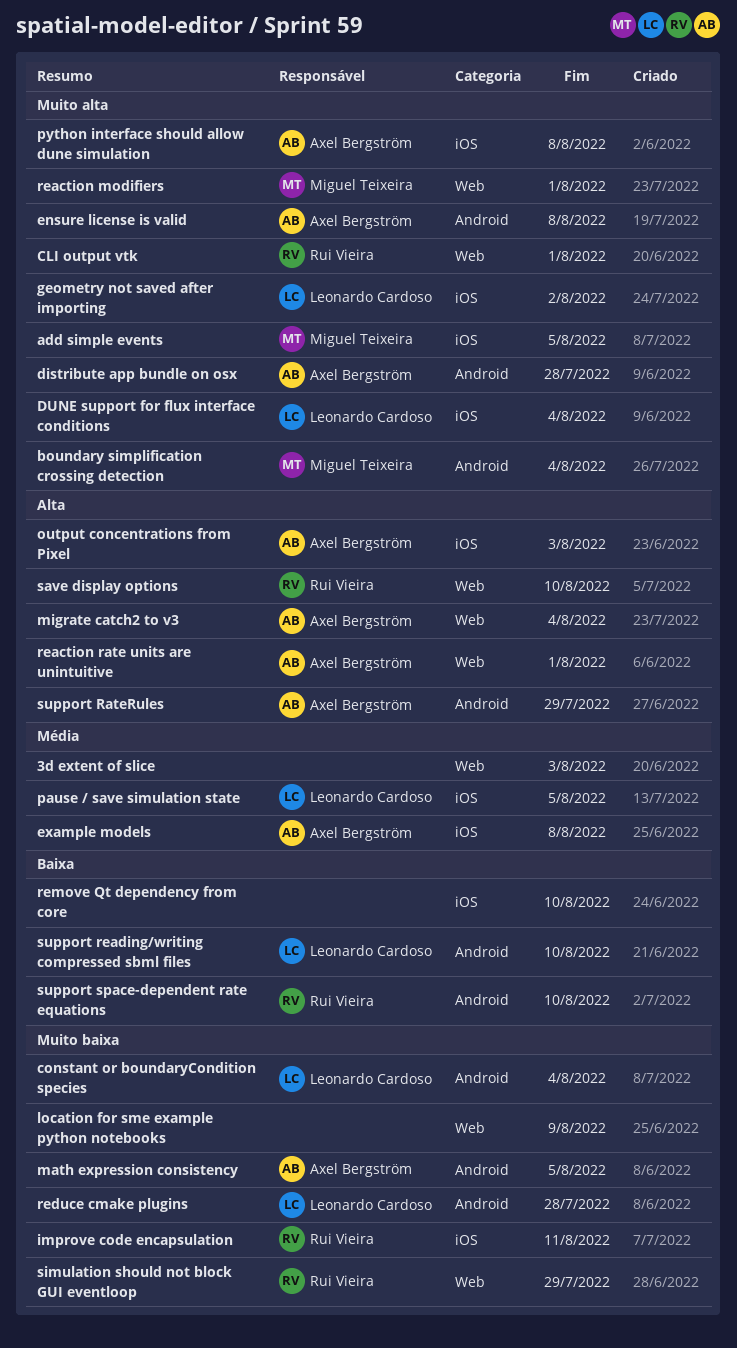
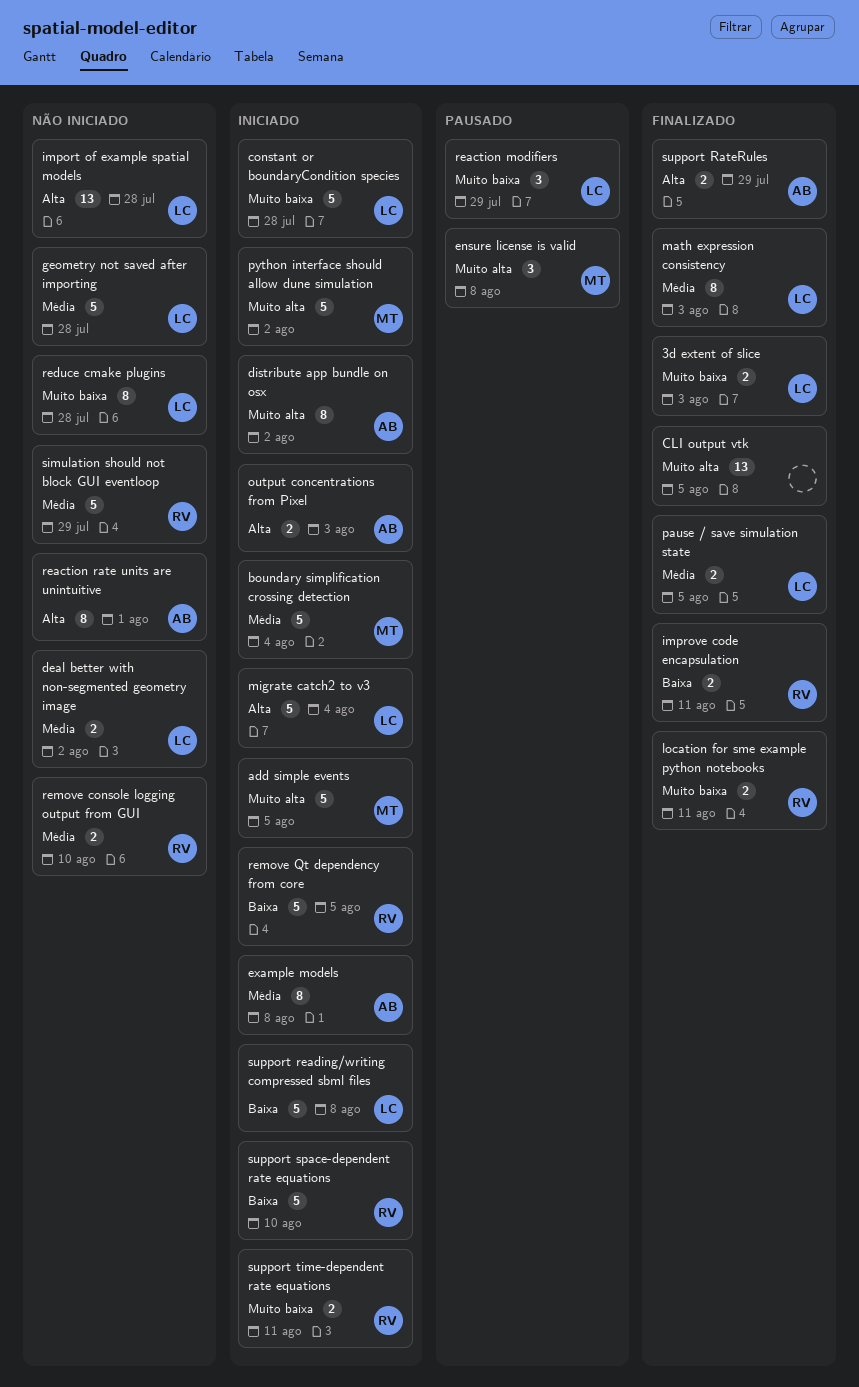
3d extent of slice, owner: none -> Leonardo Cardoso
3d extent of slice, priority: Média -> Muito baixa
boundary simplification crossing detection, priority: Muito alta -> Média
CLI output vtk, owner: Rui Vieira -> none
CLI output vtk, due: Aug 1 -> Aug 5
constant or boundaryCondition species, due: Aug 4 -> Jul 28
deal better with non-segmented geometry image: none -> present
distribute app bundle on osx, due: Jul 28 -> Aug 2
DUNE support for flux interface conditions: present -> none
ensure license is valid, owner: Axel Bergström -> Miguel Teixeira
geometry not saved after importing, priority: Muito alta -> Média
geometry not saved after importing, due: Aug 2 -> Jul 28
import of example spatial models: none -> present
improve code encapsulation, priority: Muito baixa -> Baixa
location for sme example python notebooks, owner: none -> Rui Vieira
location for sme example python notebooks, due: Aug 9 -> Aug 11
math expression consistency, owner: Axel Bergström -> Leonardo Cardoso
math expression consistency, priority: Muito baixa -> Média
math expression consistency, due: Aug 5 -> Aug 3
migrate catch2 to v3, owner: Axel Bergström -> Leonardo Cardoso
python interface should allow dune simulation, owner: Axel Bergström -> Miguel Teixeira
python interface should allow dune simulation, due: Aug 8 -> Aug 2
reaction modifiers, owner: Miguel Teixeira -> Leonardo Cardoso
reaction modifiers, priority: Muito alta -> Muito baixa
reaction modifiers, due: Aug 1 -> Jul 29
remove console logging output from GUI: none -> present
remove Qt dependency from core, owner: none -> Rui Vieira
remove Qt dependency from core, due: Aug 10 -> Aug 5
save display options: present -> none
simulation should not block GUI eventloop, priority: Muito baixa -> Média
support reading/writing compressed sbml files, due: Aug 10 -> Aug 8
support time-dependent rate equations: none -> present

